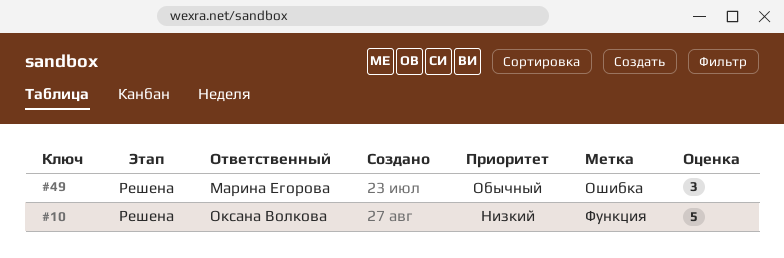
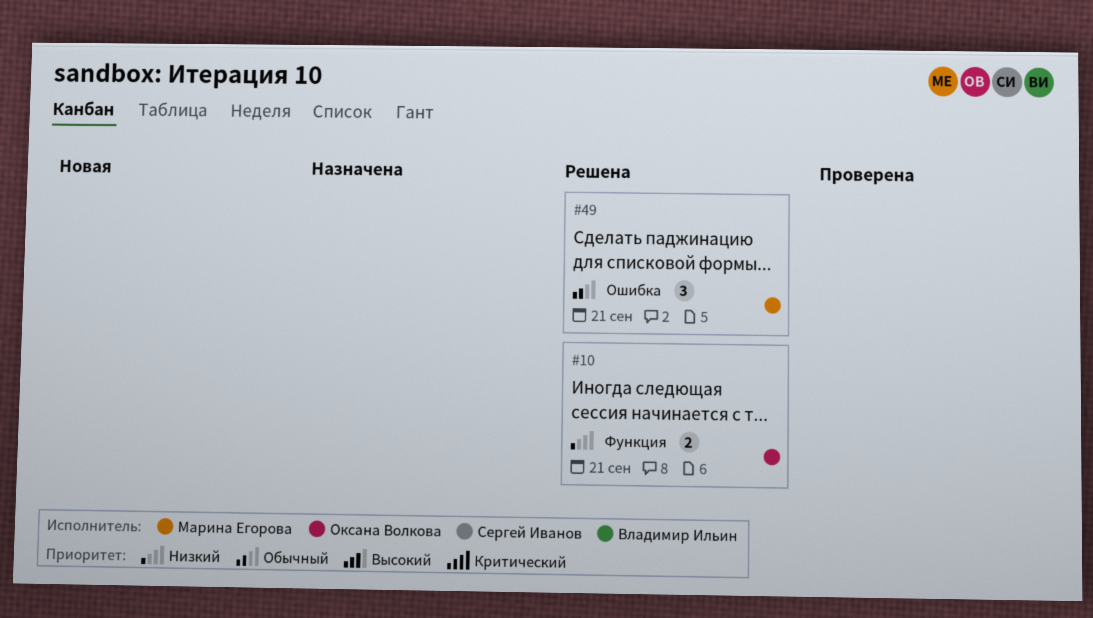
#10, estimate: 5 -> 2

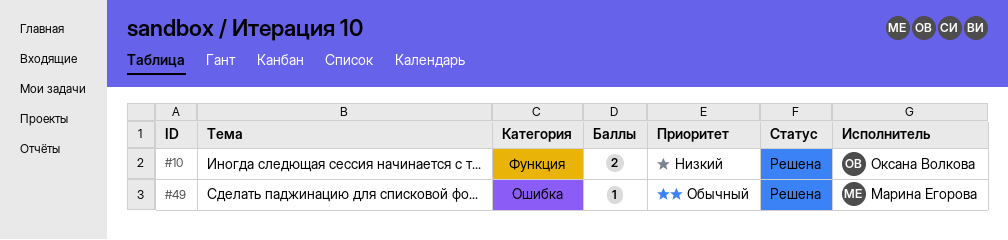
#49, estimate: 3 -> 1

